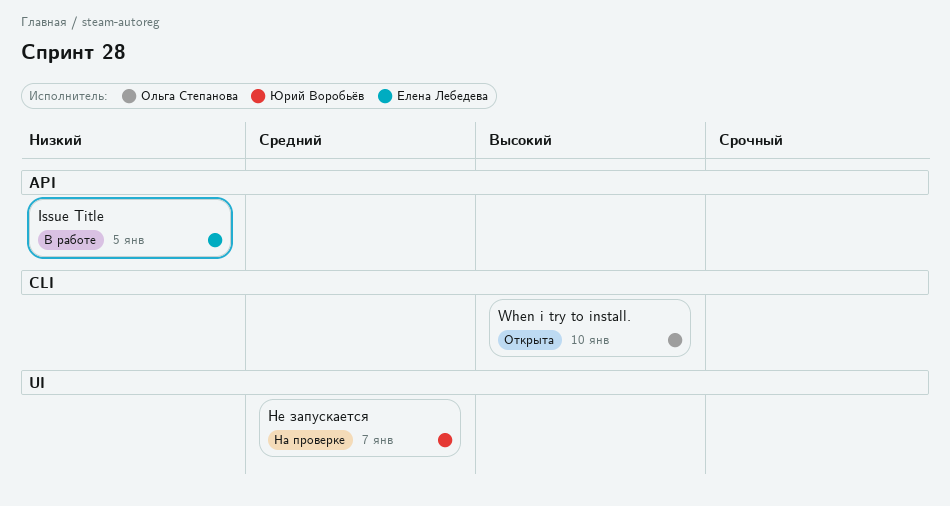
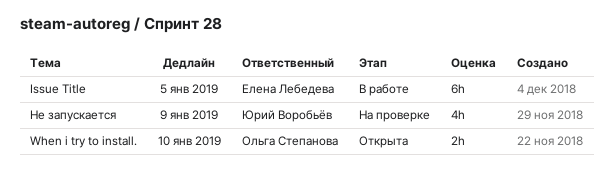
Не запускается, due: Jan 7 -> Jan 9

